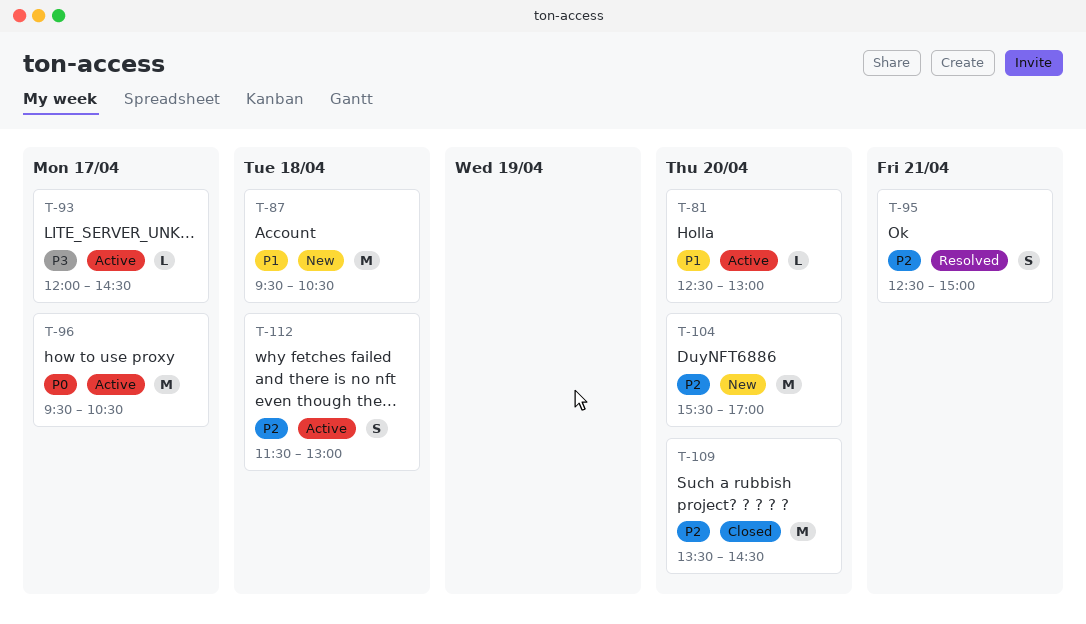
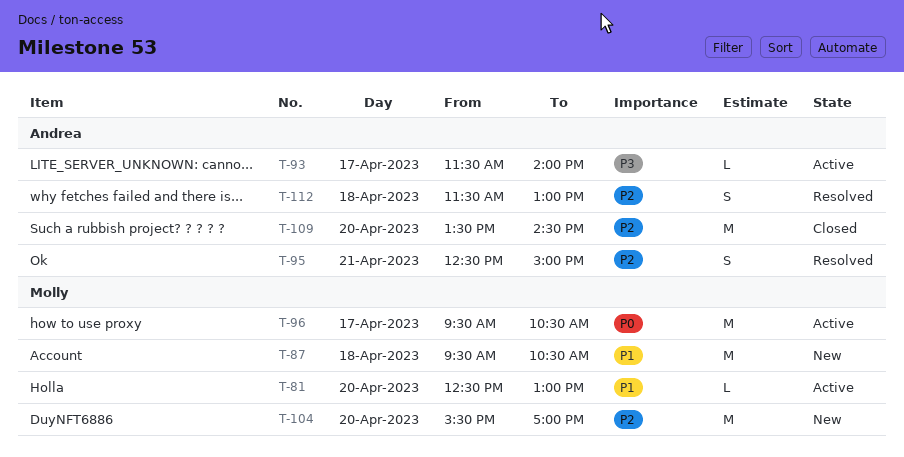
T-93, begins: 12:00 -> 11:30
T-93, ends: 14:30 -> 14:00
T-112, status: Active -> Resolved

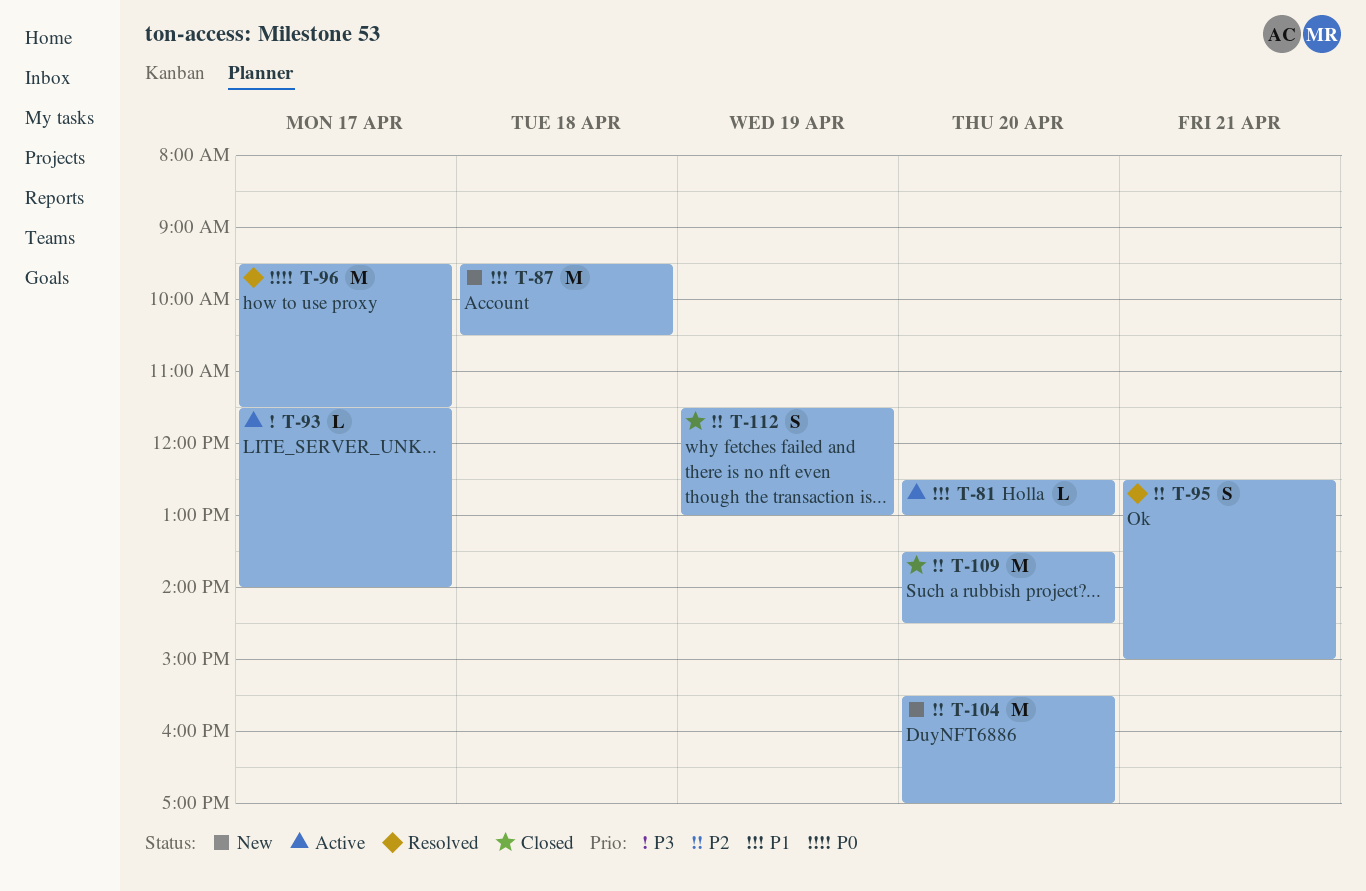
T-96, status: Active -> Resolved
T-96, ends: 10:30 -> 11:30
T-112, status: Resolved -> Closed
T-112, day: Apr 18 -> Apr 19

